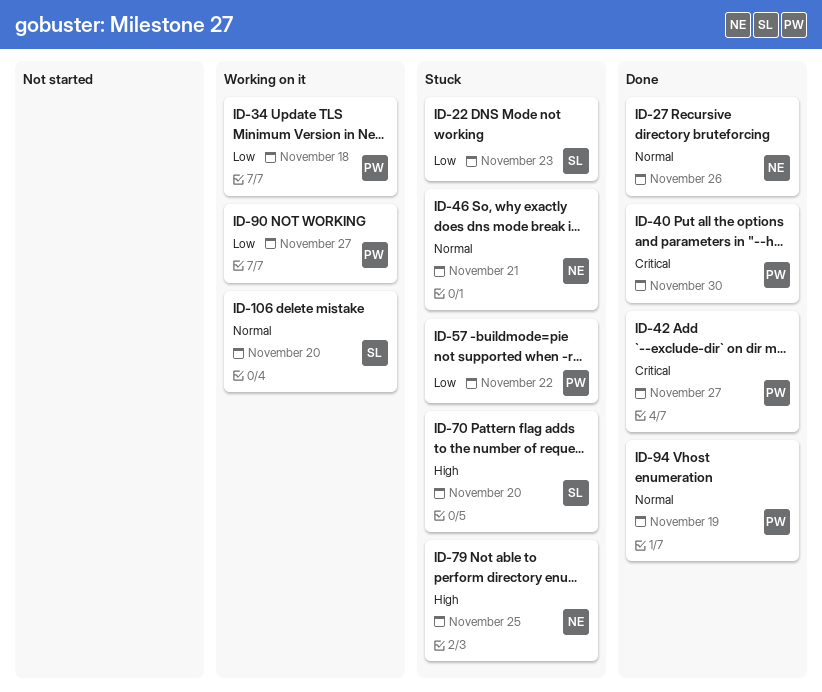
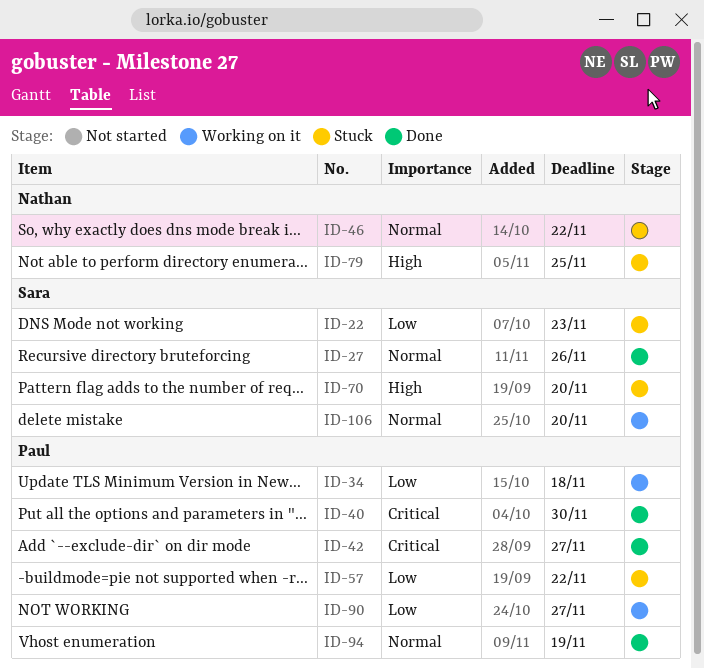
ID-27, owner: Nathan -> Sara
ID-46, due: Nov 21 -> Nov 22

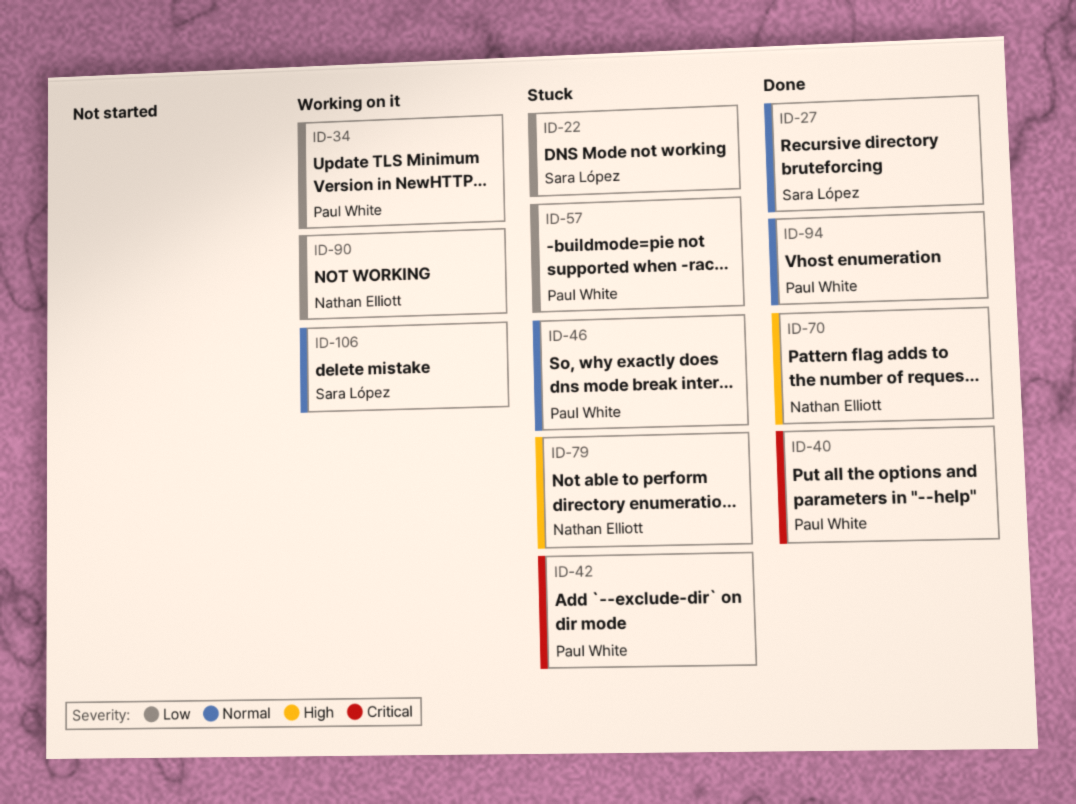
ID-42, status: Done -> Stuck
ID-46, owner: Nathan Elliott -> Paul White
ID-70, status: Stuck -> Done
ID-70, owner: Sara López -> Nathan Elliott
ID-90, owner: Paul White -> Nathan Elliott

